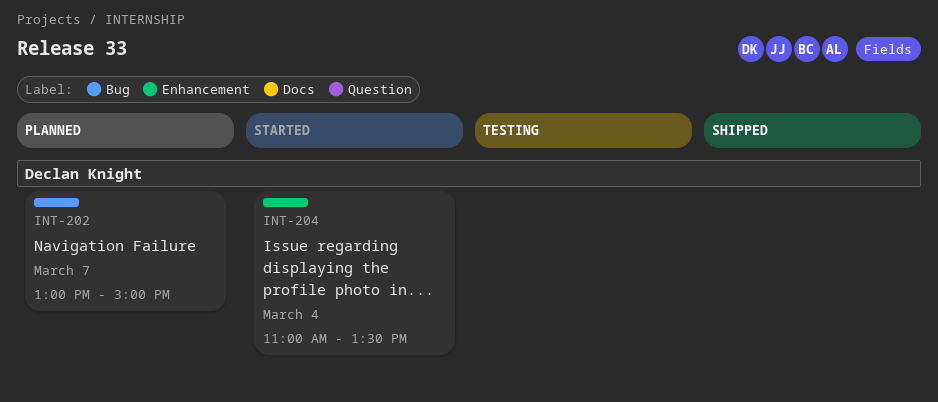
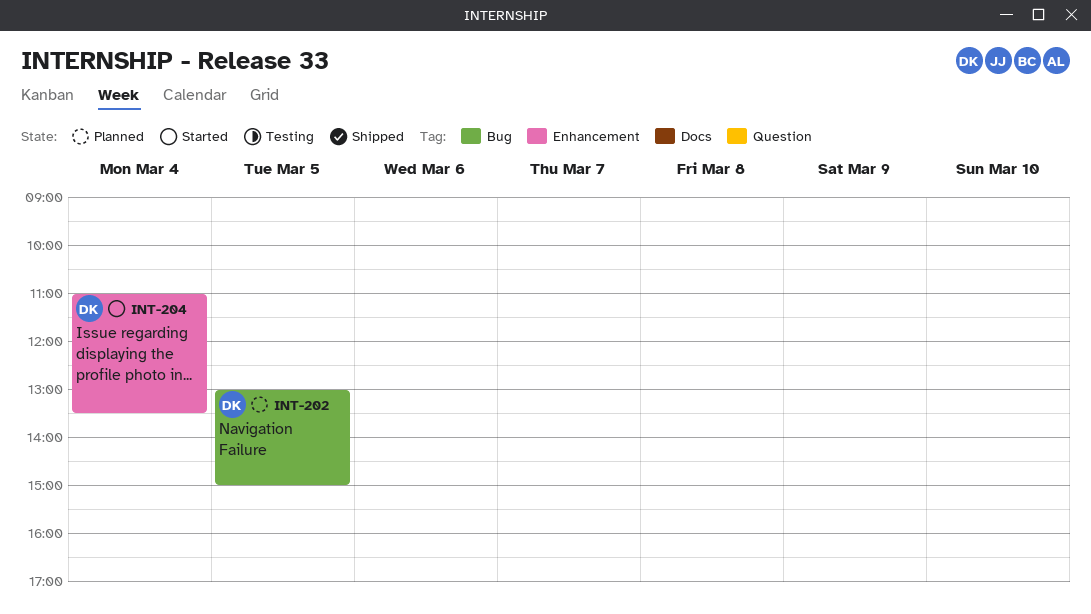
INT-202, day: Mar 7 -> Mar 5

